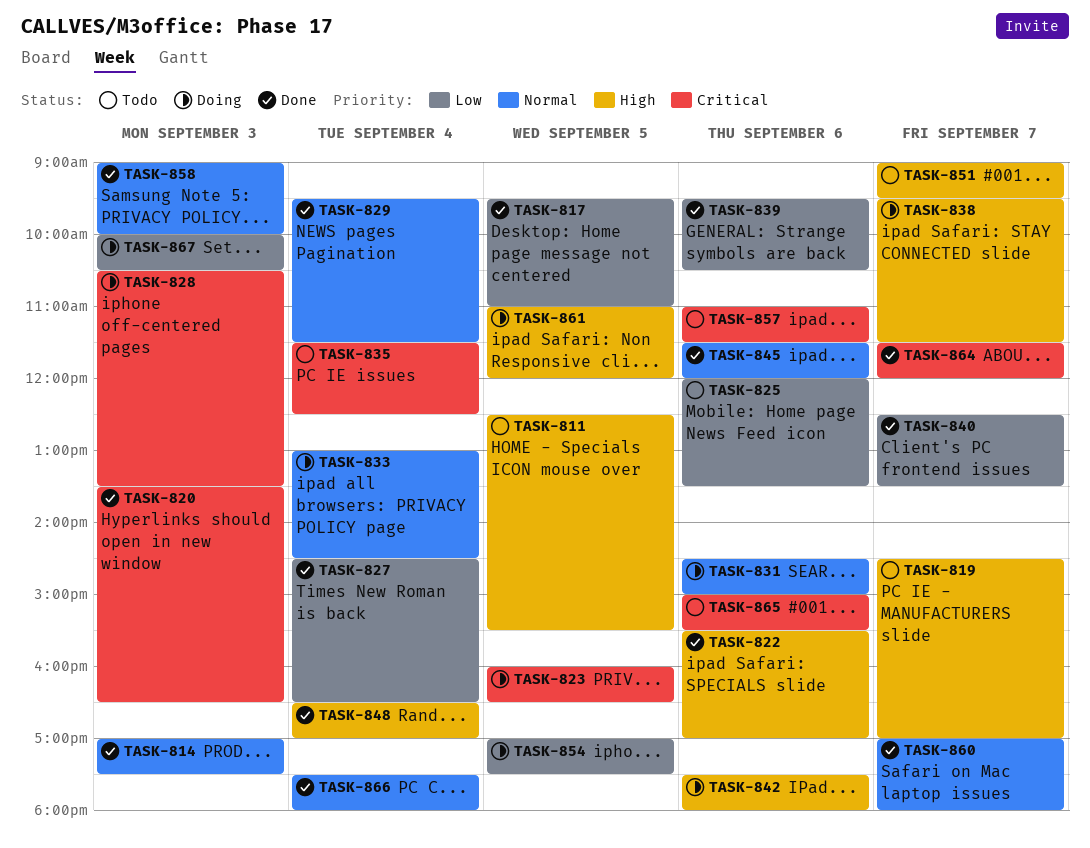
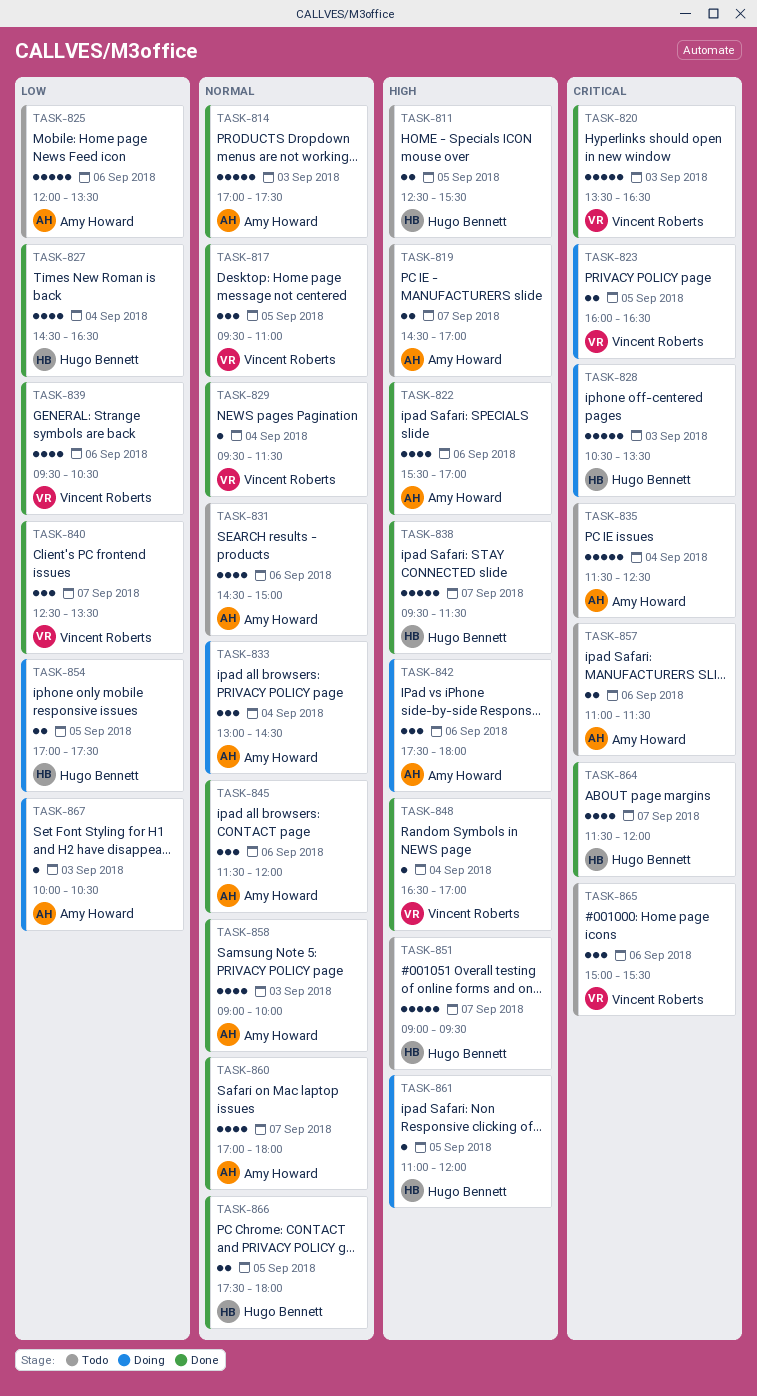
TASK-817, priority: Low -> Normal
TASK-831, status: Doing -> Todo
TASK-838, status: Doing -> Done
TASK-866, day: Sep 4 -> Sep 5

